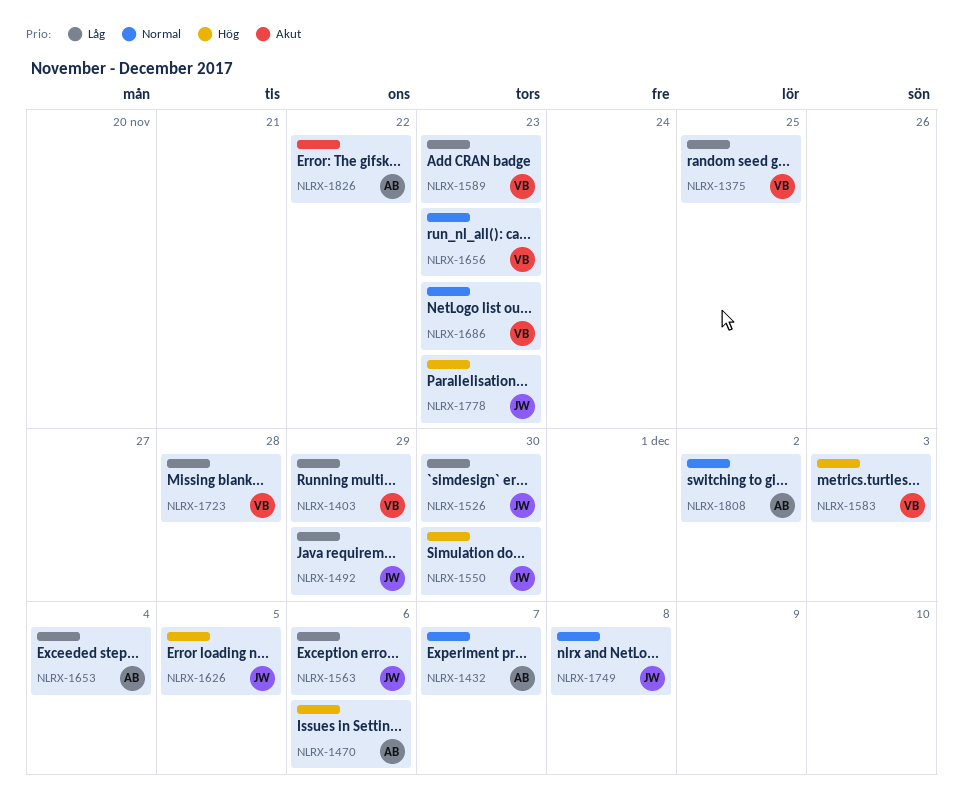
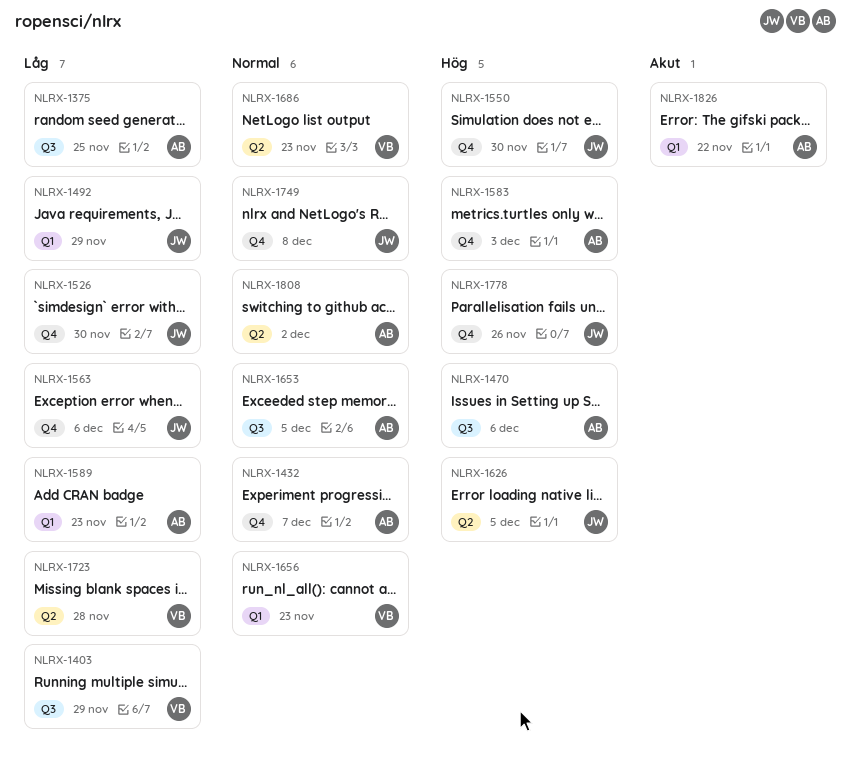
NLRX-1375, owner: VB -> AB
NLRX-1583, owner: VB -> AB
NLRX-1589, owner: VB -> AB
NLRX-1653, priority: Låg -> Normal
NLRX-1653, due: Dec 4 -> Dec 5
NLRX-1778, due: Nov 23 -> Nov 26

